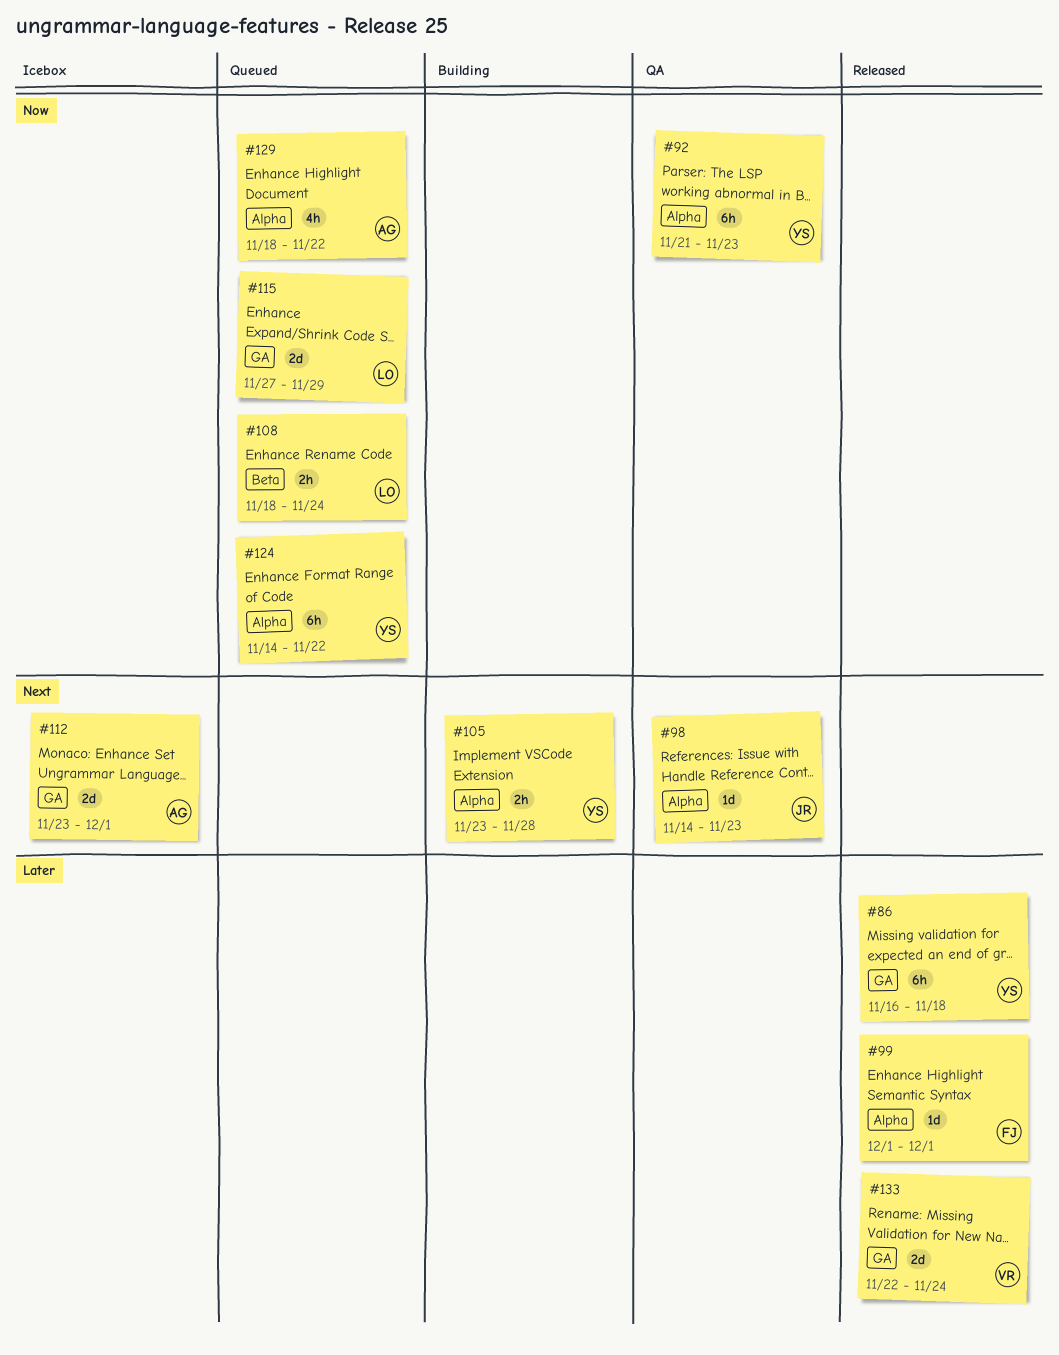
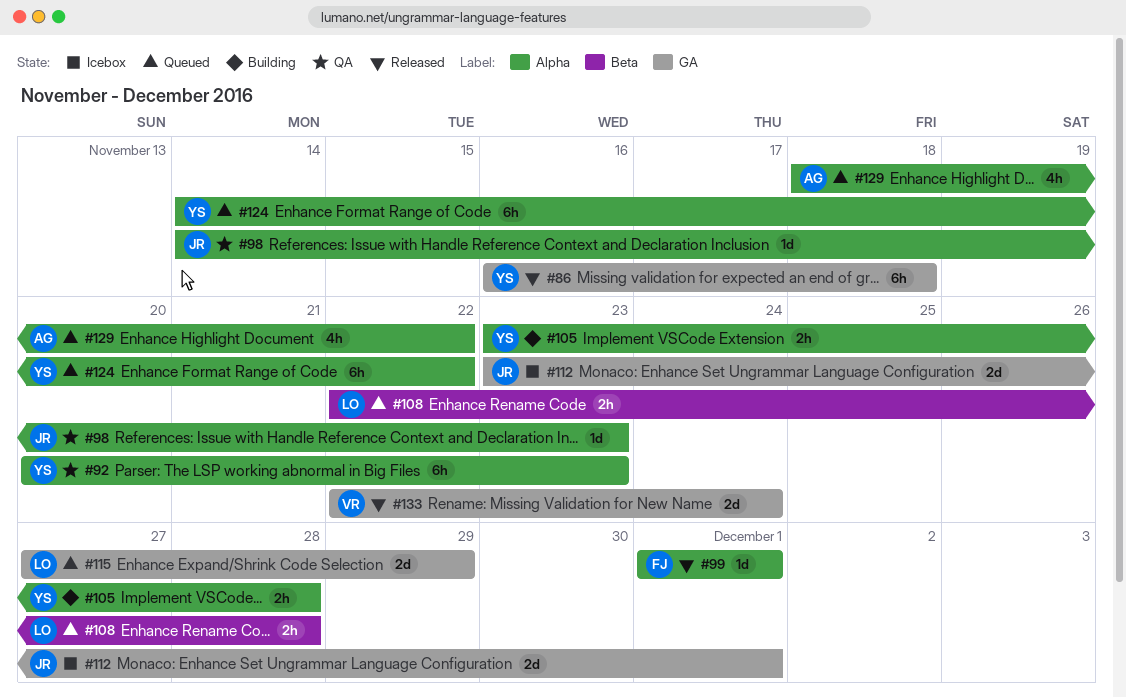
#92, start: Nov 21 -> Nov 20
#108, start: Nov 18 -> Nov 22
#108, due: Nov 24 -> Nov 28
#112, owner: AG -> JR

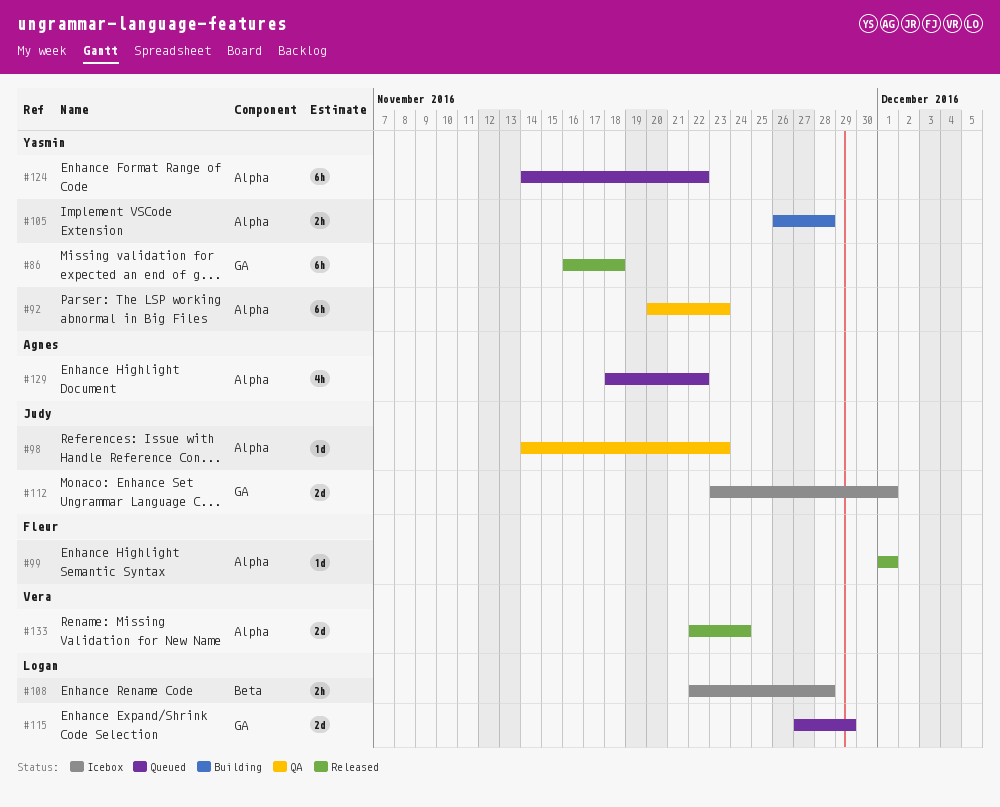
#105, start: Nov 23 -> Nov 26
#108, status: Queued -> Icebox
#133, label: GA -> Alpha

